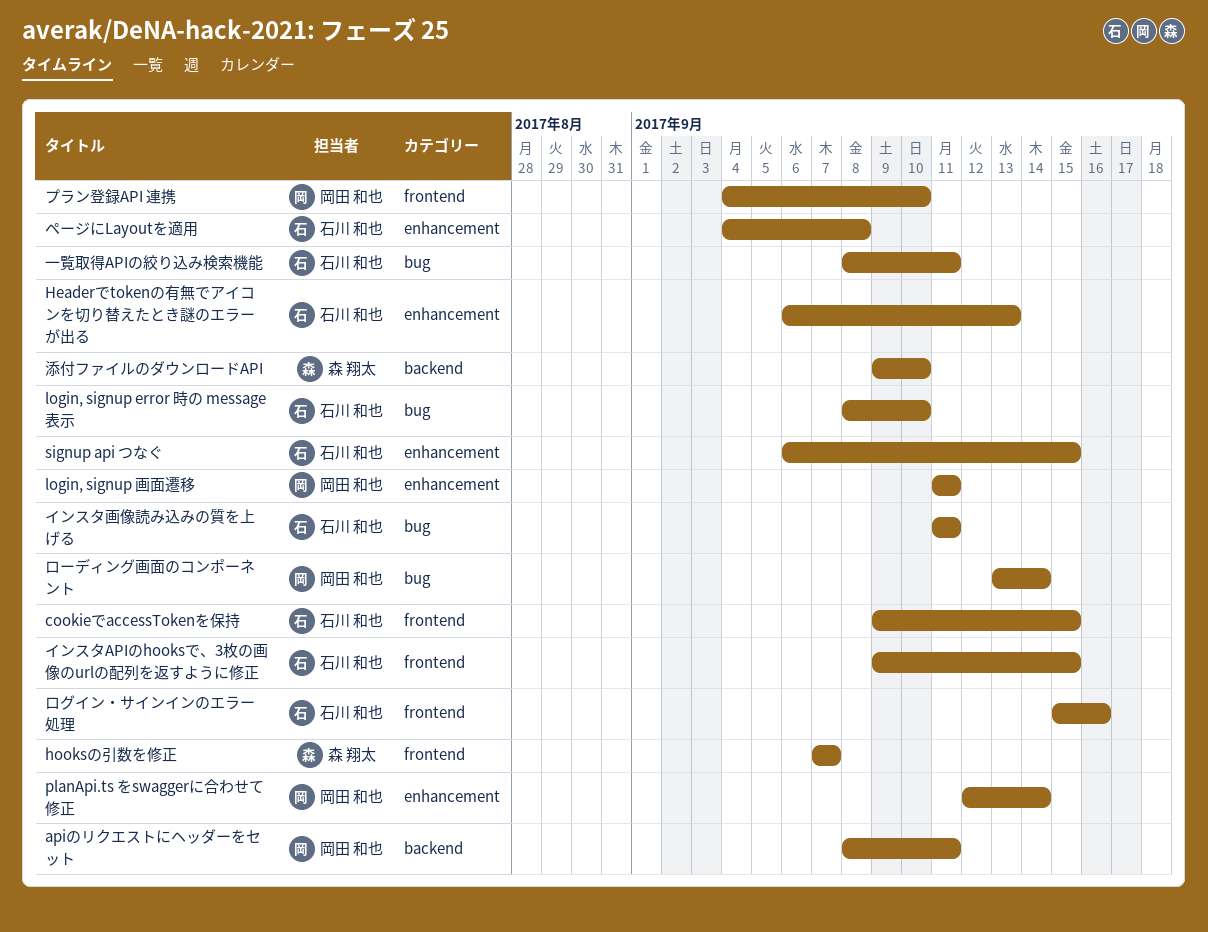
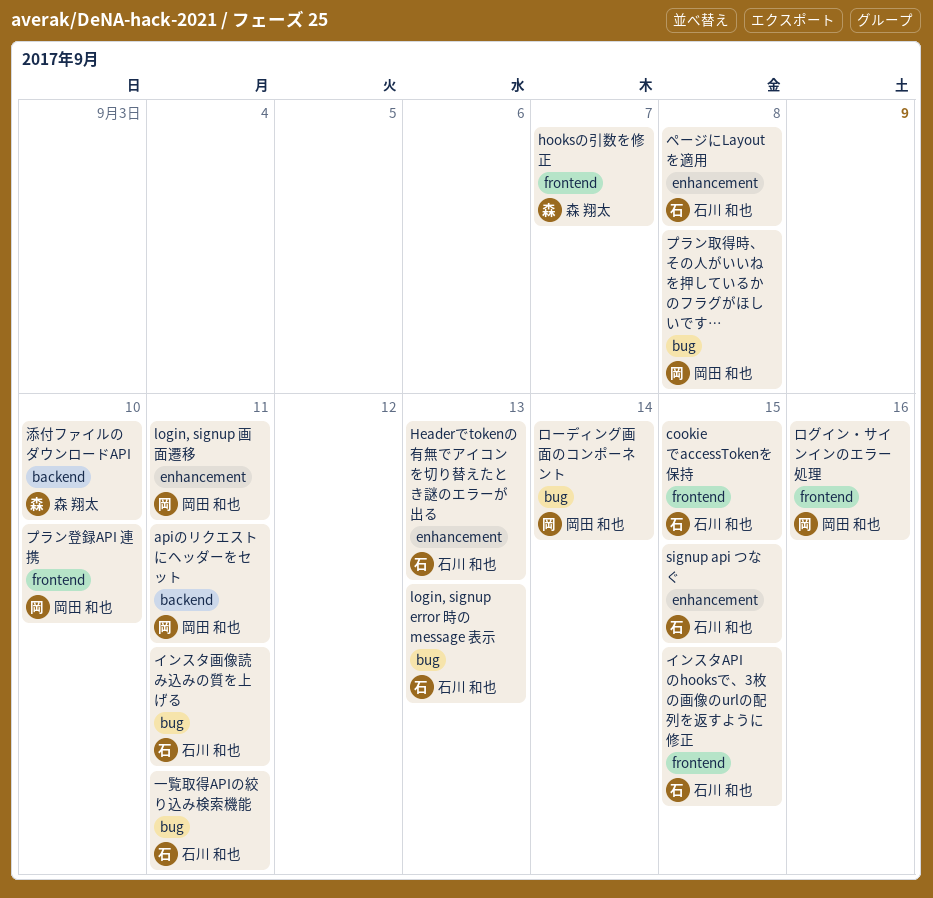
login, signup error 時の message 表示, due: Sep 10 -> Sep 13
planApi.ts をswaggerに合わせて修正: present -> none
プラン取得時、その人がいいねを押しているかのフラグがほしいです…: none -> present
ログイン・サインインのエラー処理, owner: 石川 和也 -> 岡田 和也

